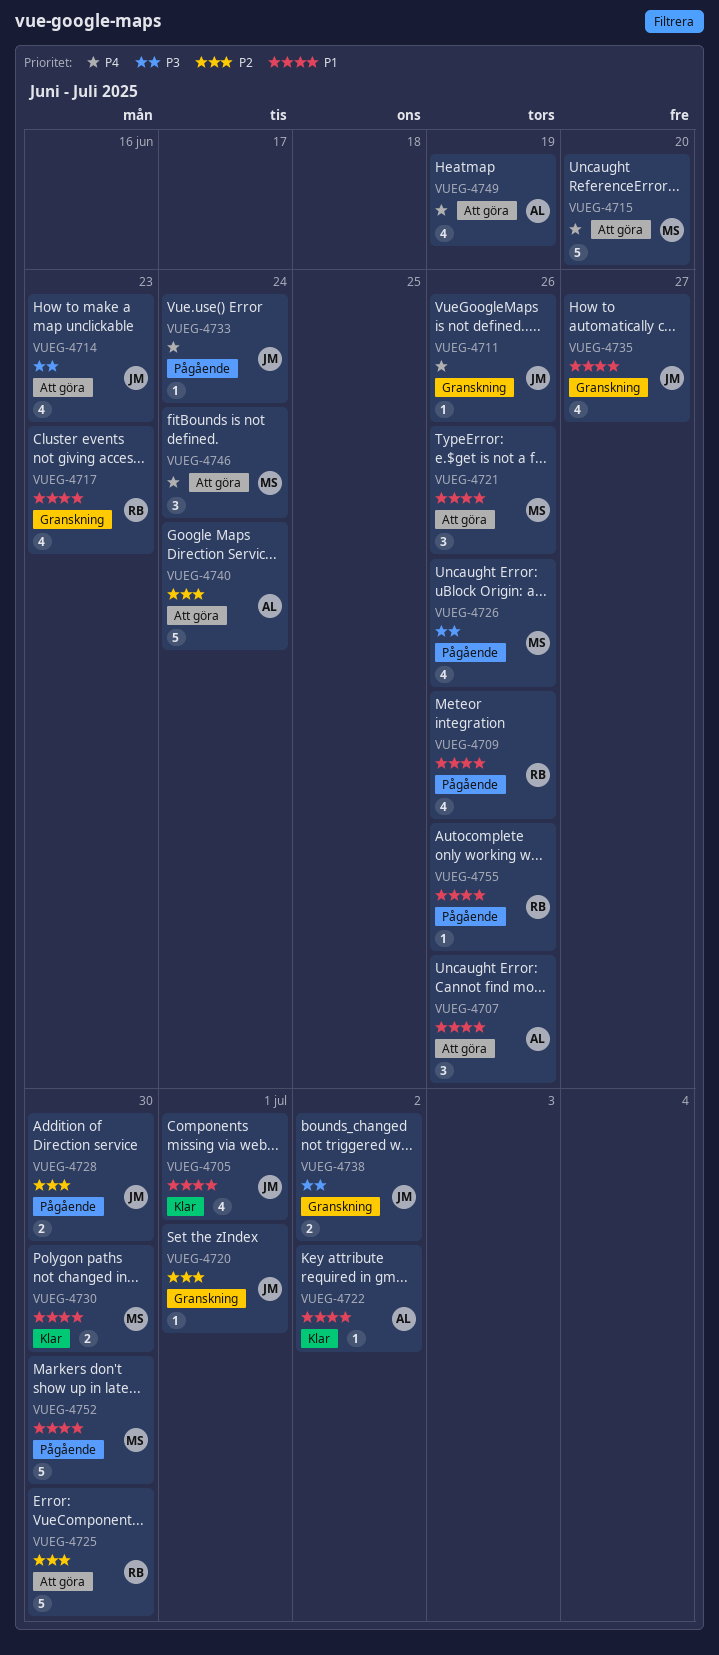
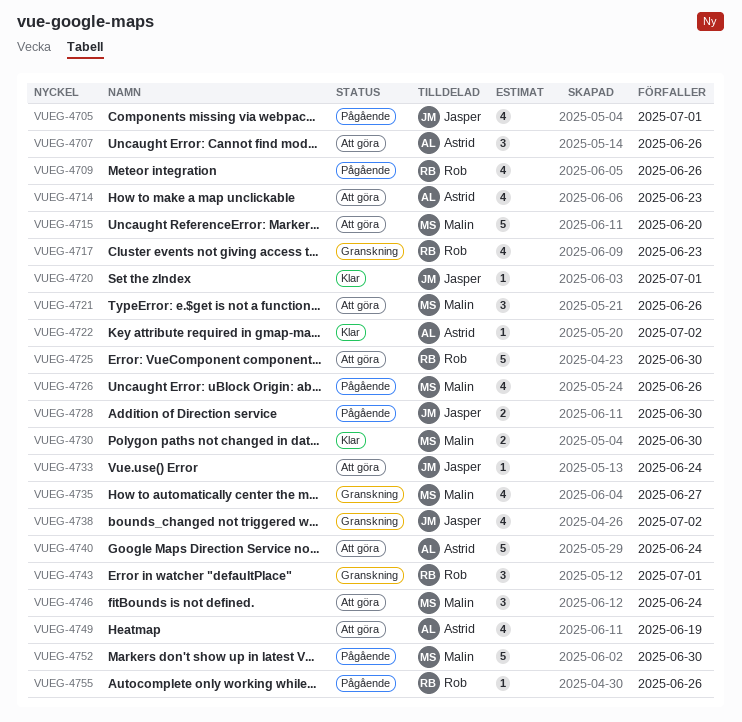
VUEG-4705, status: Klar -> Pågående
VUEG-4711: present -> none
VUEG-4714, owner: Jasper -> Astrid
VUEG-4720, status: Granskning -> Klar
VUEG-4733, status: Pågående -> Att göra
VUEG-4735, owner: Jasper -> Malin
VUEG-4738, estimate: 2 -> 4
VUEG-4743: none -> present

